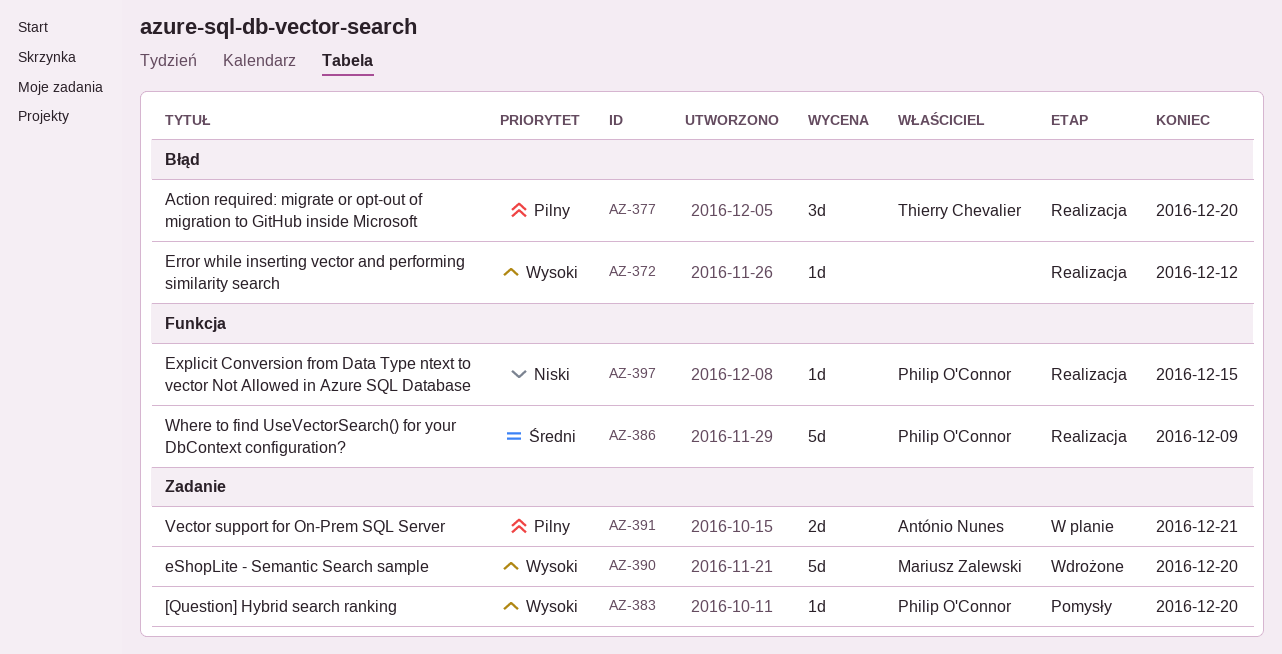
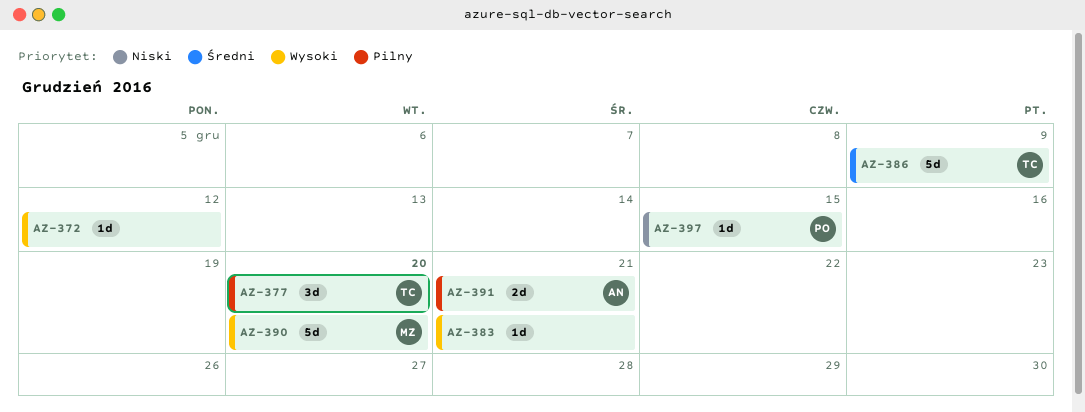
AZ-383, owner: Philip O'Connor -> none
AZ-383, due: Dec 20 -> Dec 21
AZ-386, owner: Philip O'Connor -> Thierry Chevalier

